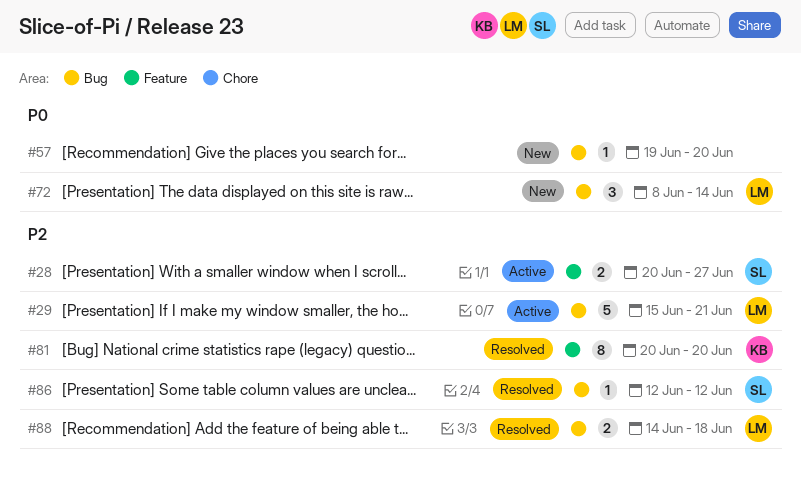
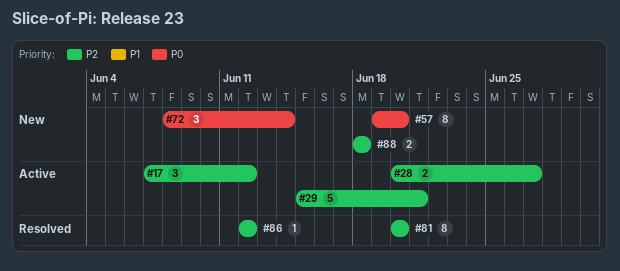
#17: none -> present
#57, estimate: 1 -> 8
#88, status: Resolved -> New
#88, start: Jun 14 -> Jun 18

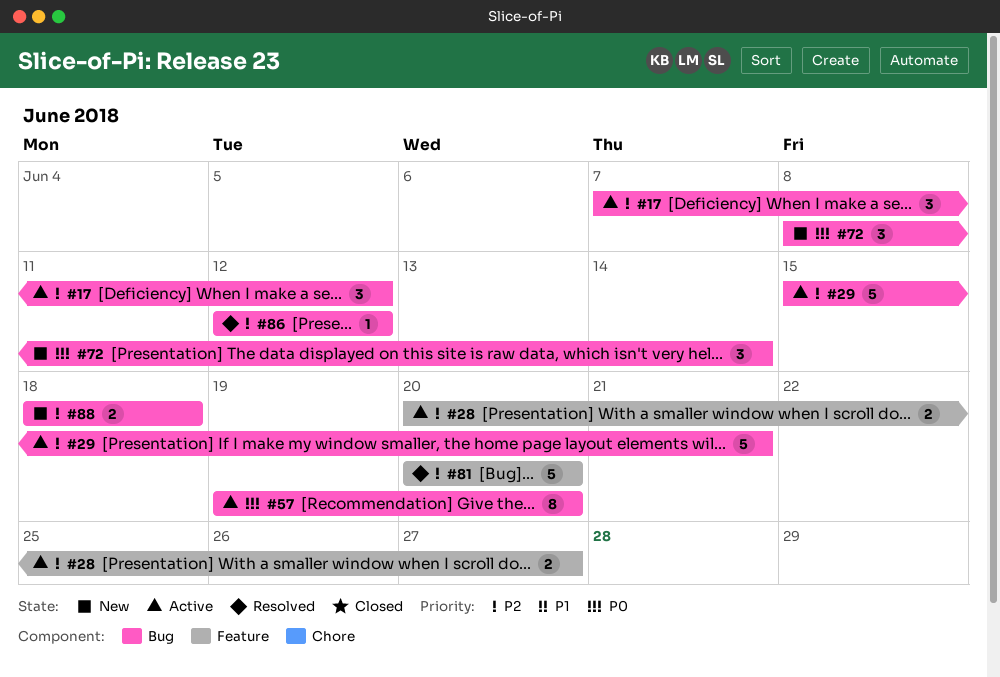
#57, status: New -> Active
#81, estimate: 8 -> 5

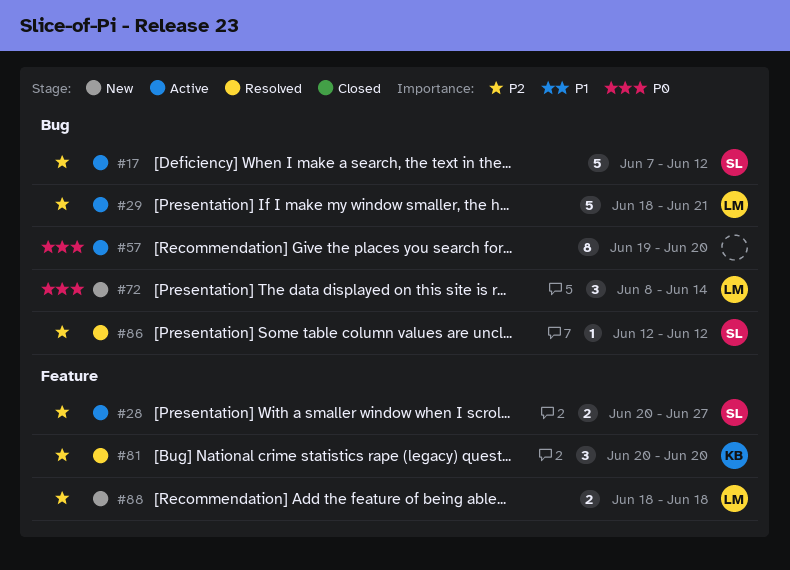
#17, estimate: 3 -> 5
#29, start: Jun 15 -> Jun 18
#81, estimate: 5 -> 3
#88, label: Bug -> Feature

